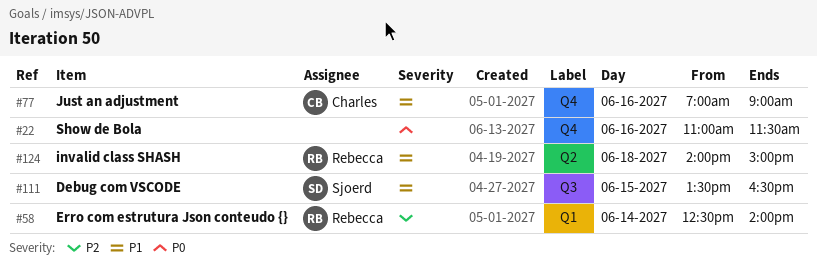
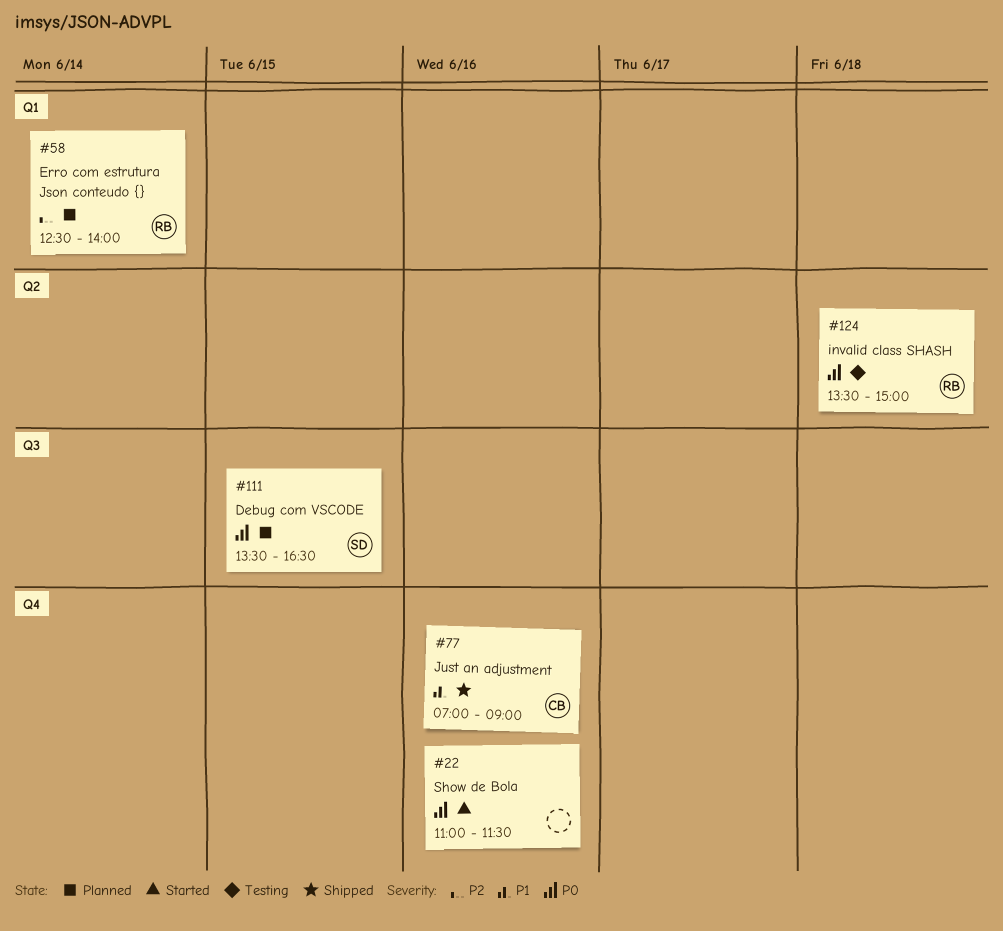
#111, priority: P1 -> P0
#124, priority: P1 -> P0
#124, begins: 14:00 -> 13:30

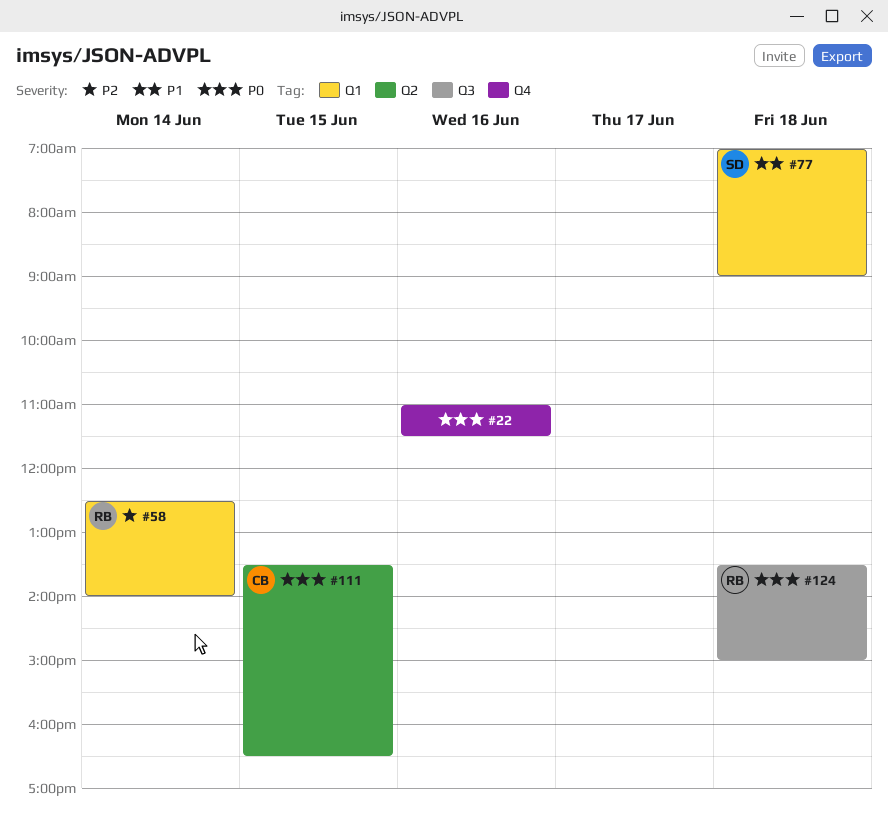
#77, owner: CB -> SD
#77, label: Q4 -> Q1
#77, day: Jun 16 -> Jun 18
#111, owner: SD -> CB
#111, label: Q3 -> Q2
#124, label: Q2 -> Q3

